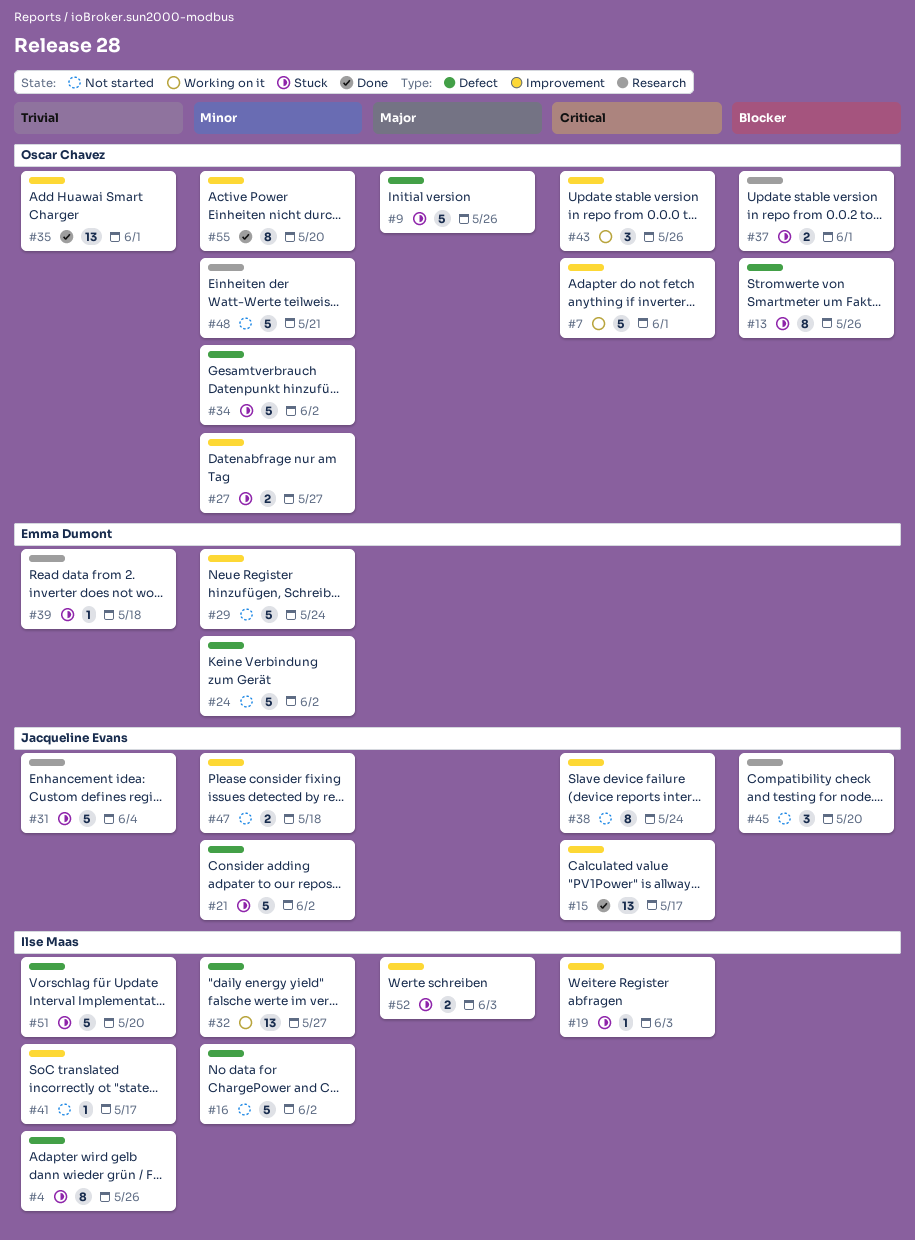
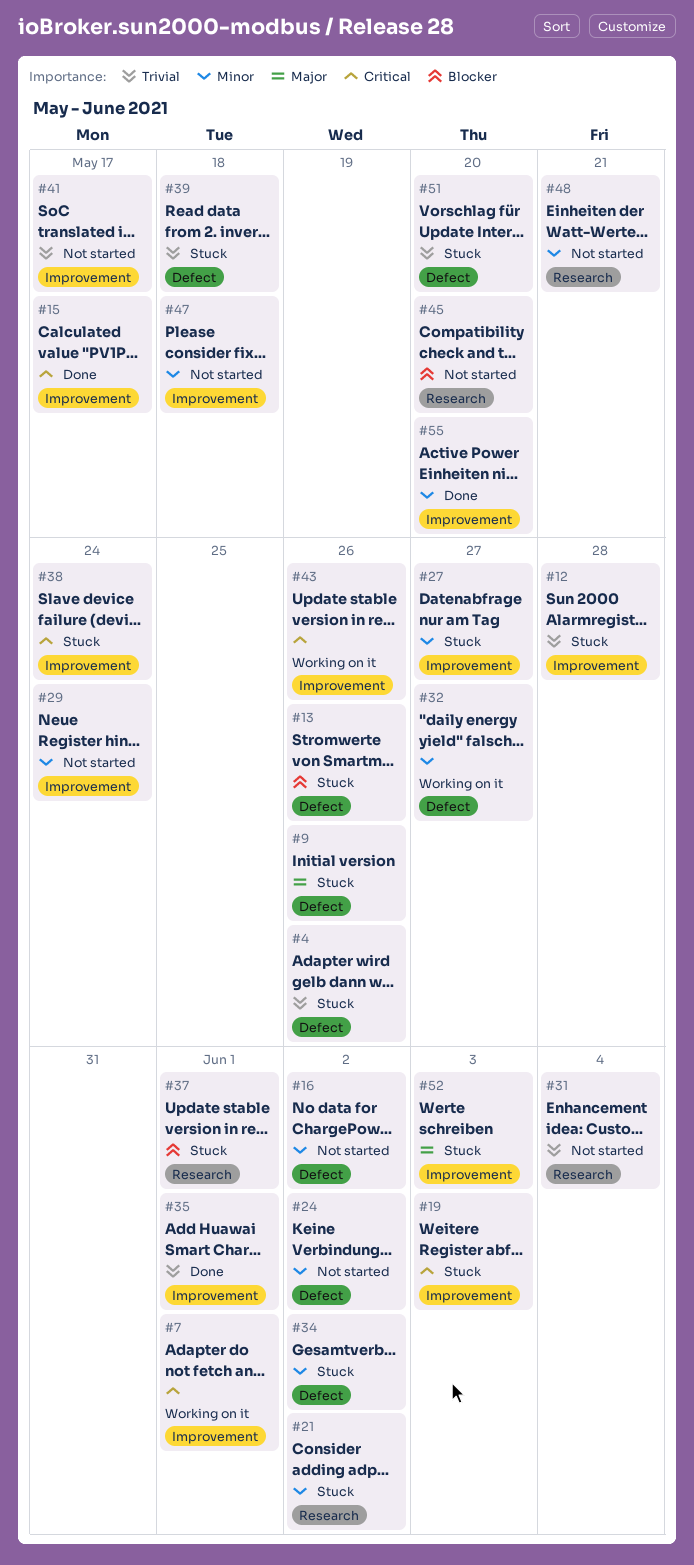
#12: none -> present
#21, label: Defect -> Research
#31, status: Stuck -> Not started
#38, status: Not started -> Stuck
#39, label: Research -> Defect

